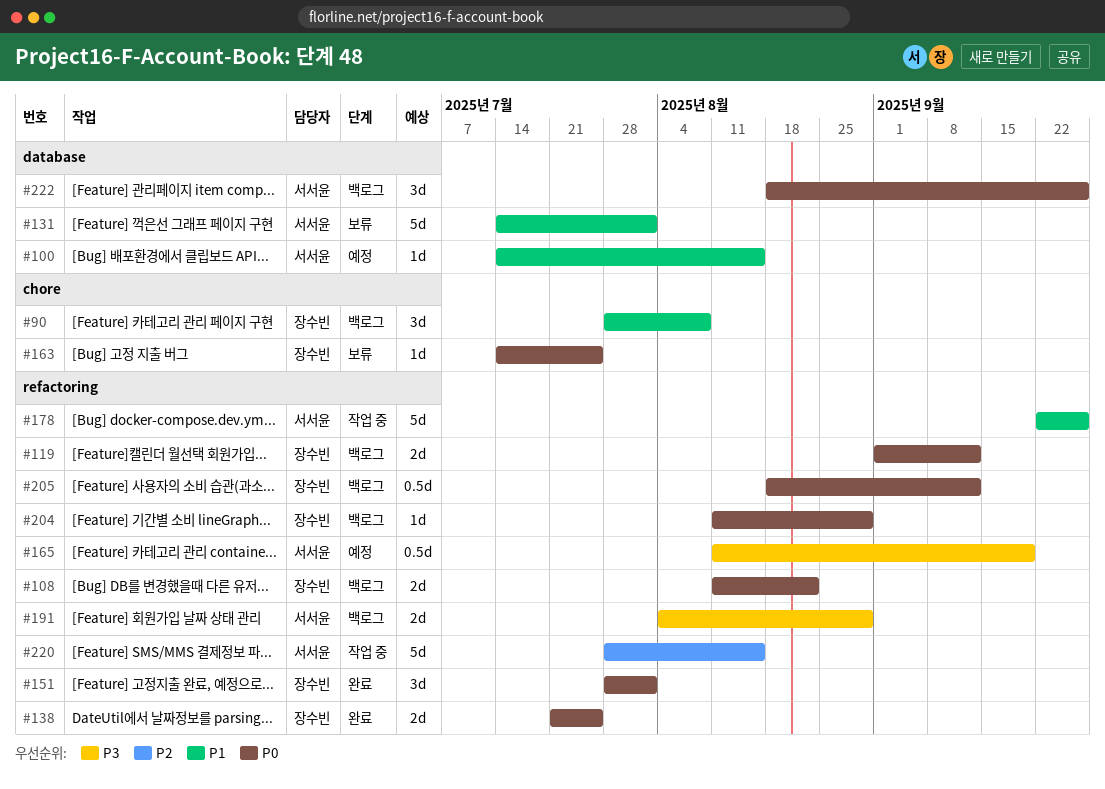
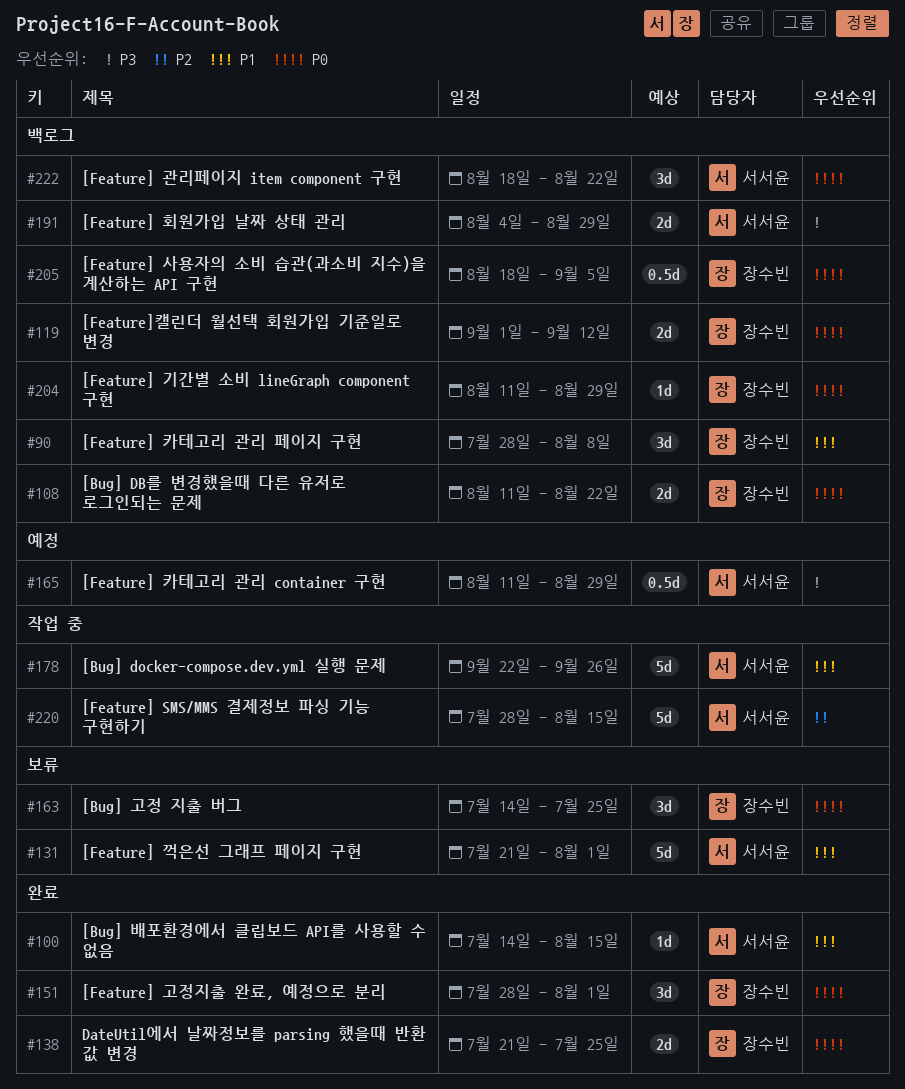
#100, status: 예정 -> 완료
#131, start: Jul 14 -> Jul 21
#163, estimate: 1d -> 3d
#165, due: Sep 19 -> Aug 29
#205, due: Sep 12 -> Sep 5
#222, due: Sep 26 -> Aug 22

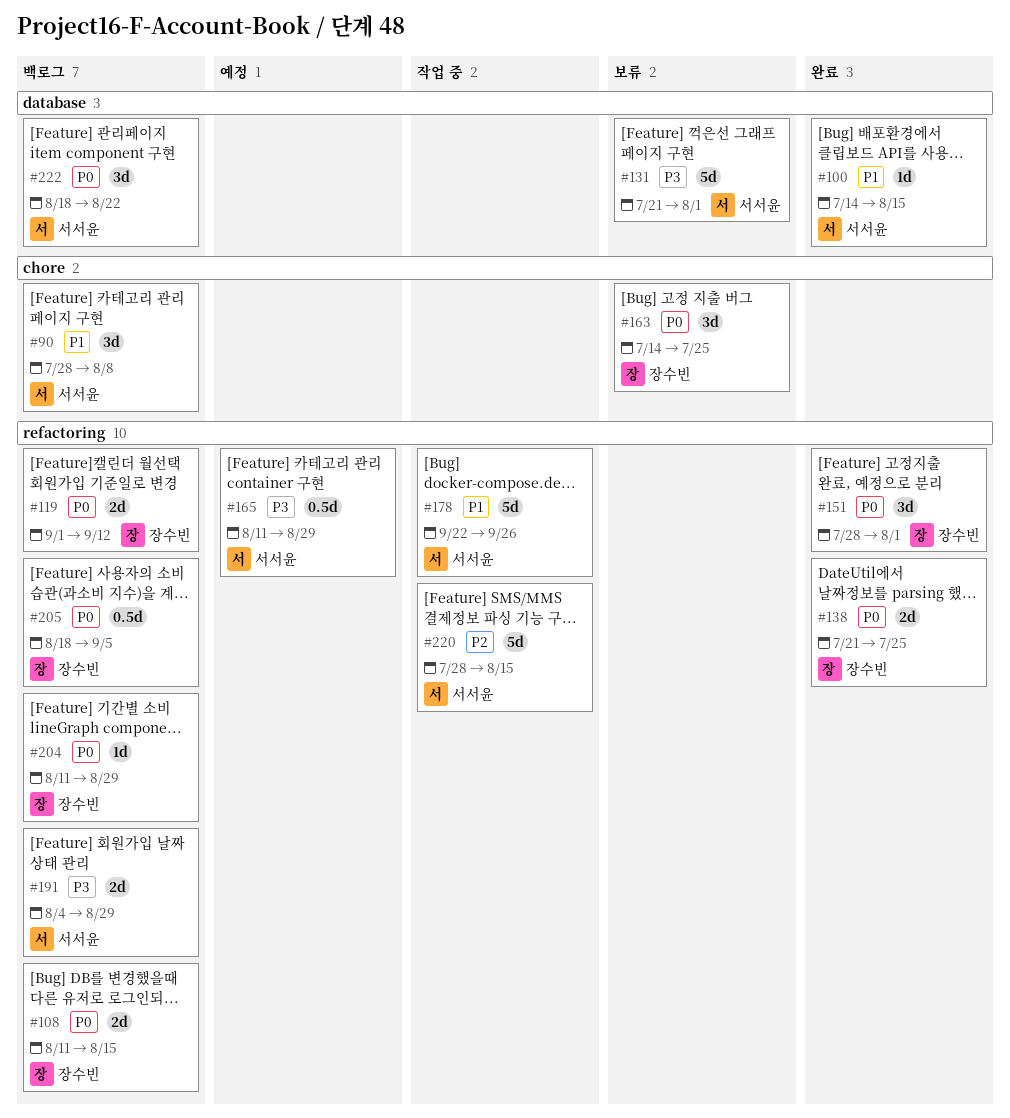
#90, owner: 장수빈 -> 서서윤
#108, due: Aug 22 -> Aug 15
#131, priority: P1 -> P3

